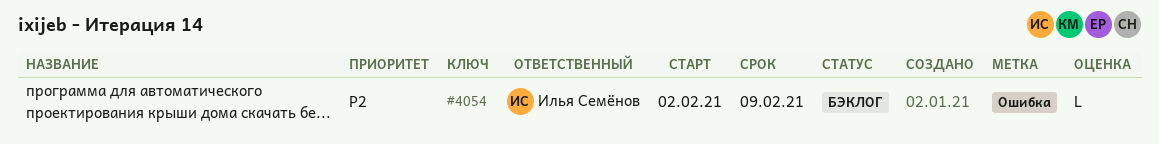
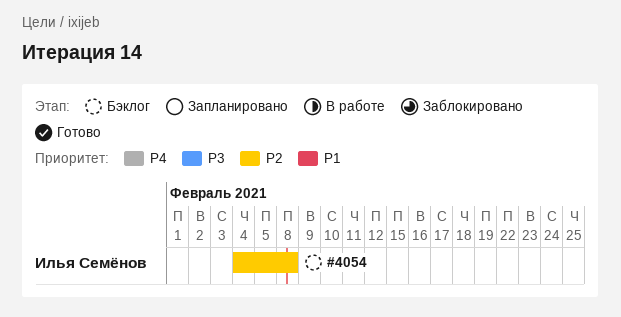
#4054, start: Feb 2 -> Feb 4
#4054, due: Feb 9 -> Feb 8

